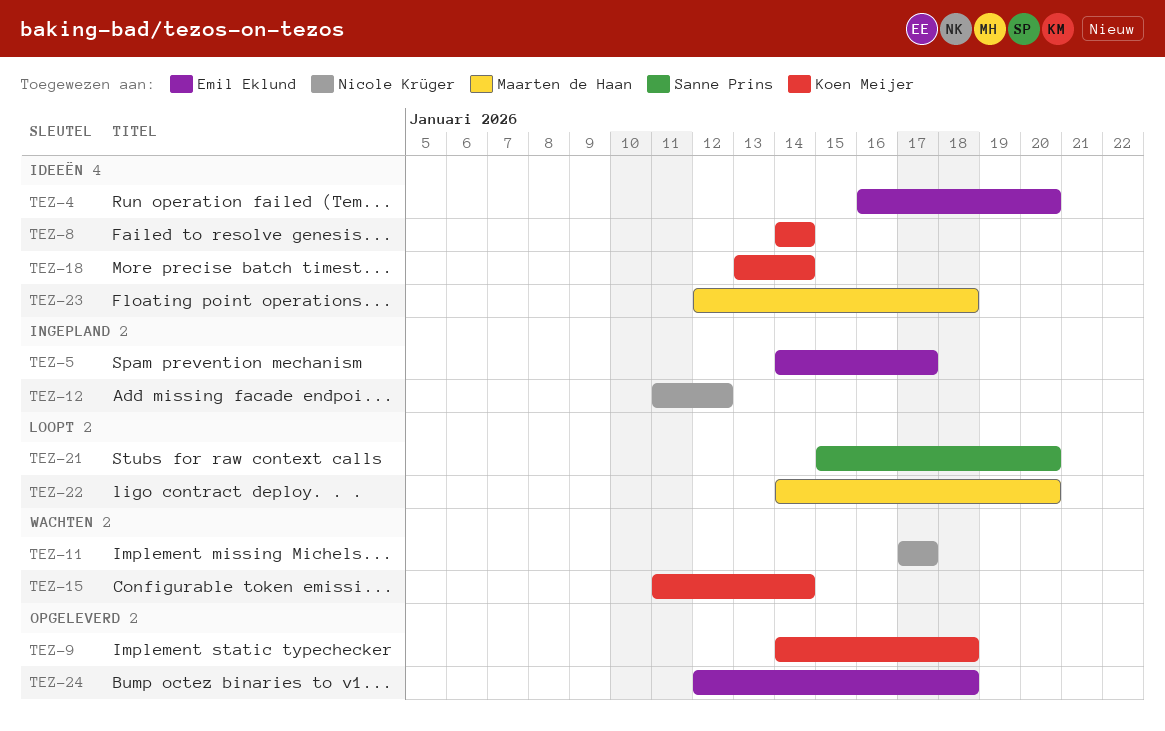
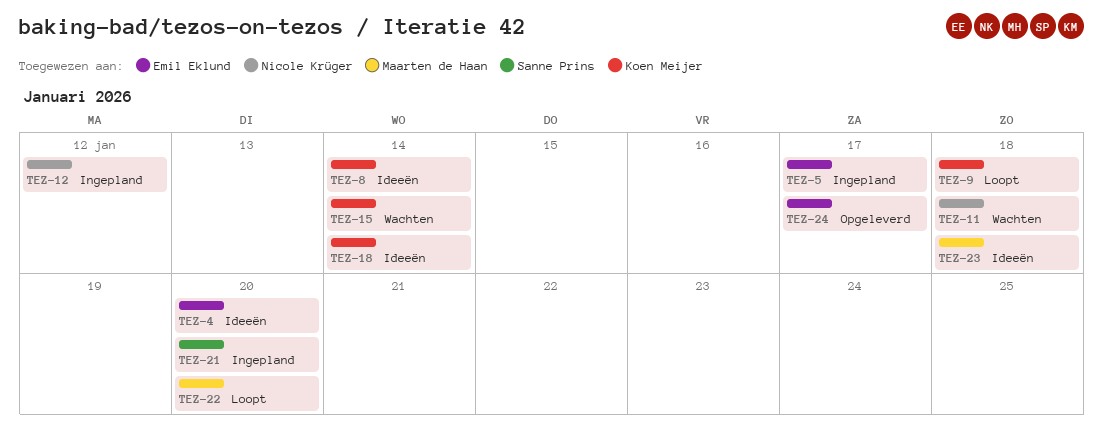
TEZ-9, status: Opgeleverd -> Loopt
TEZ-11, due: Jan 17 -> Jan 18
TEZ-21, status: Loopt -> Ingepland
TEZ-24, due: Jan 18 -> Jan 17

